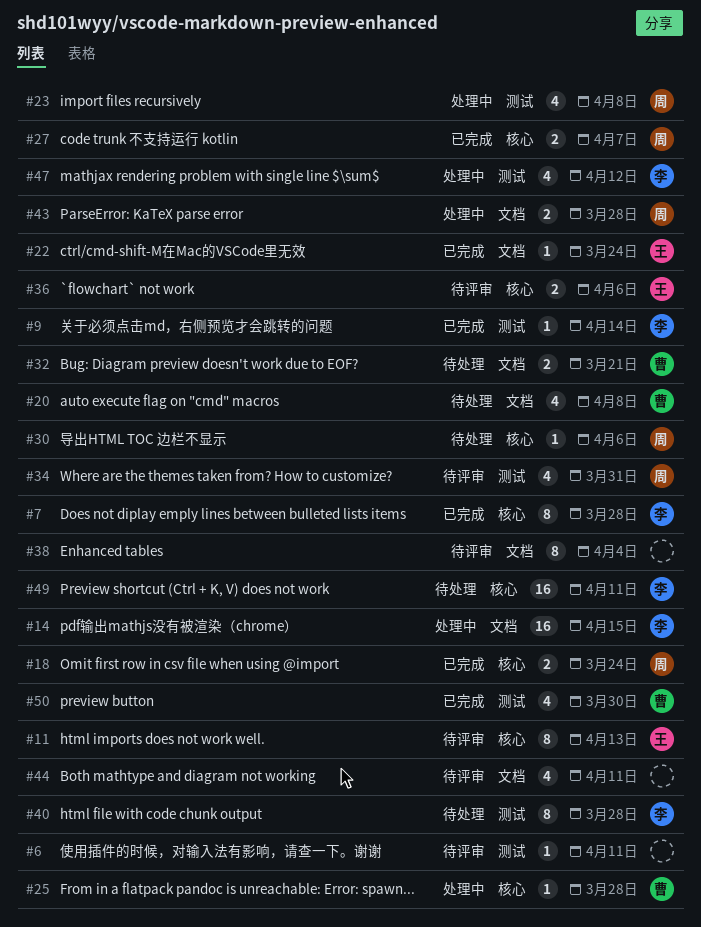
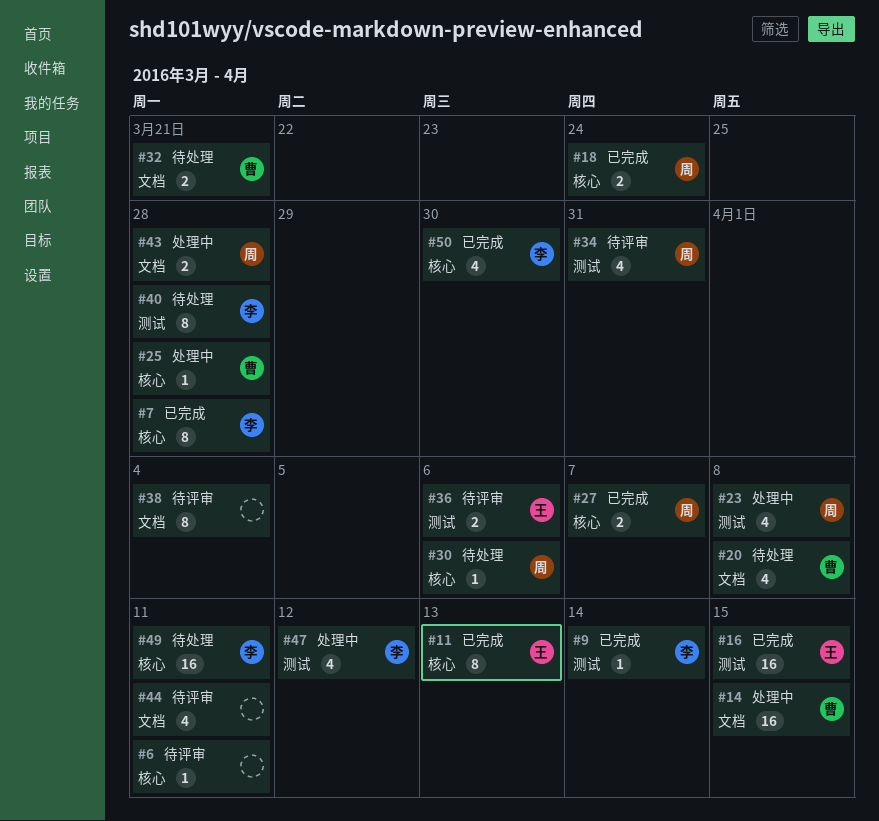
#6, label: 测试 -> 核心
#11, status: 待评审 -> 已完成
#14, owner: 李 -> 曹
#16: none -> present
#22: present -> none
#36, label: 核心 -> 测试
#50, owner: 曹 -> 李
#50, label: 测试 -> 核心

